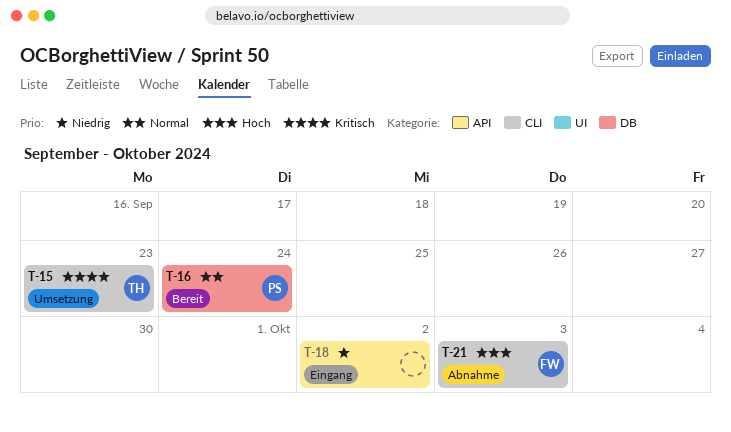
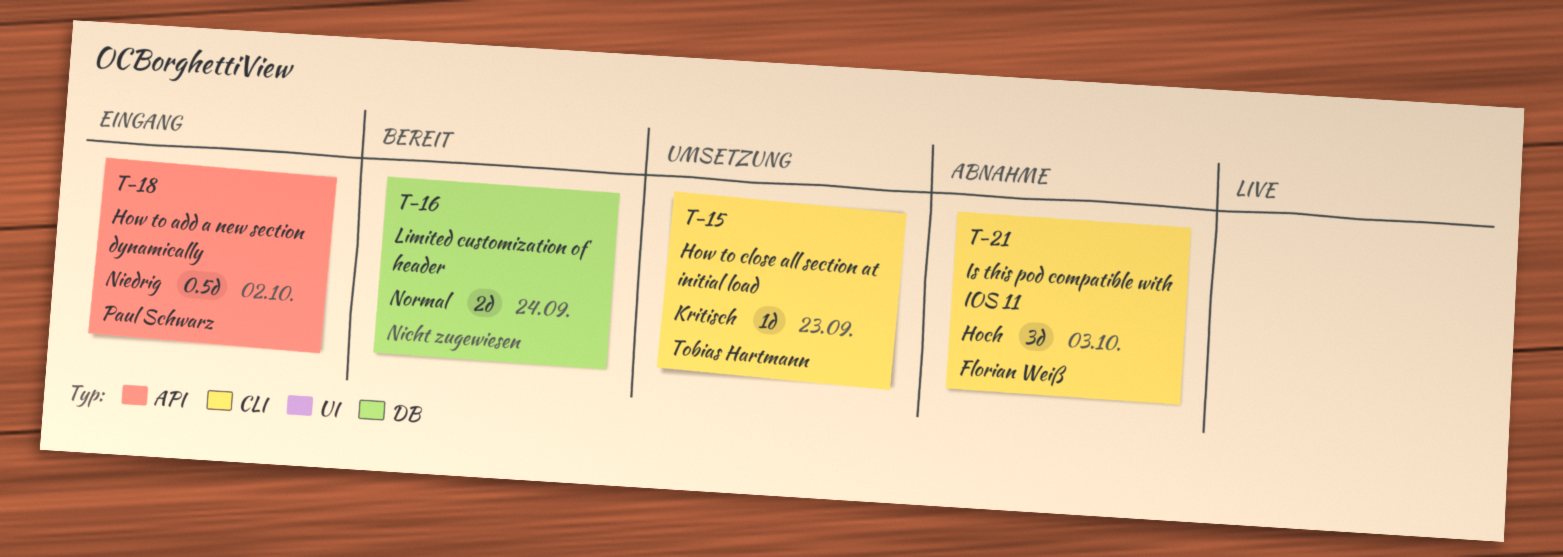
T-16, owner: Paul Schwarz -> none
T-18, owner: none -> Paul Schwarz

